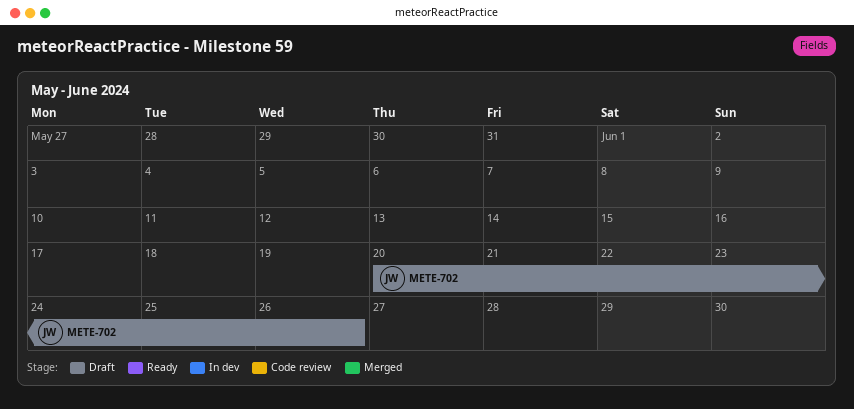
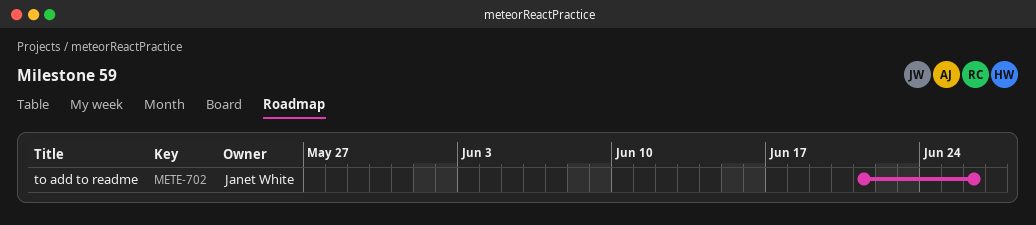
METE-702, start: Jun 20 -> Jun 21

